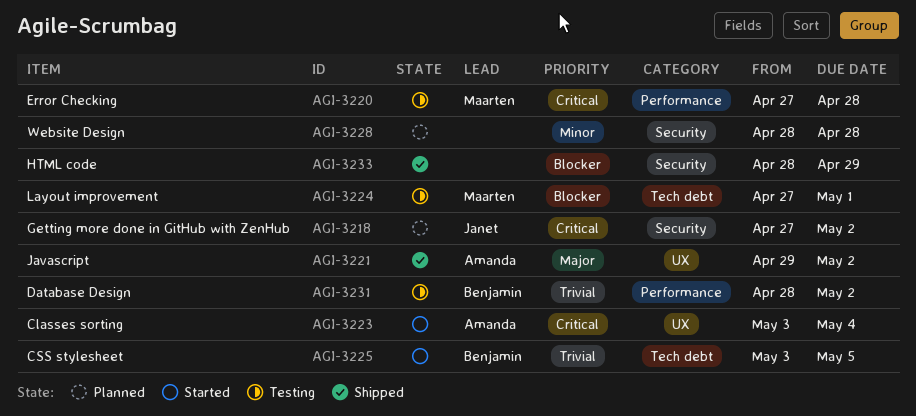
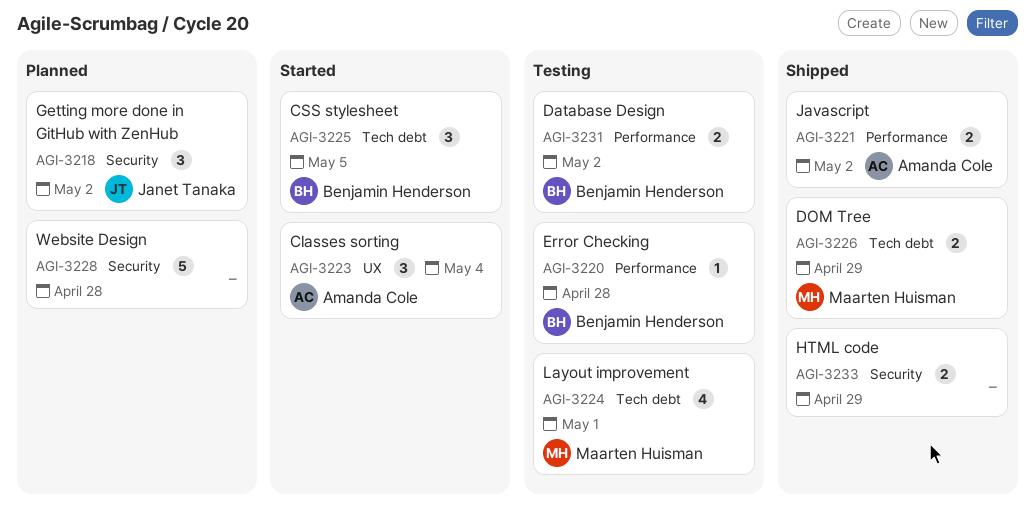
AGI-3220, owner: Maarten Huisman -> Benjamin Henderson
AGI-3221, label: UX -> Performance
AGI-3226: none -> present

